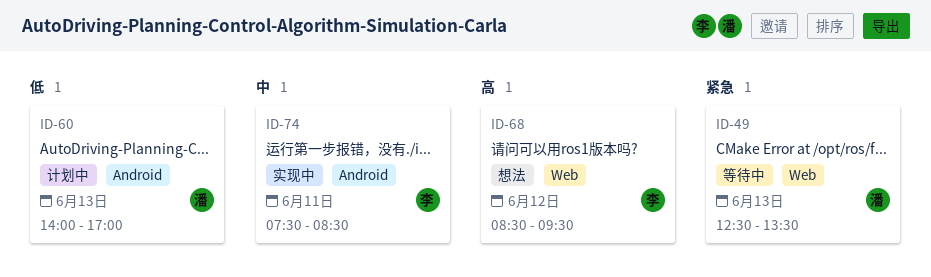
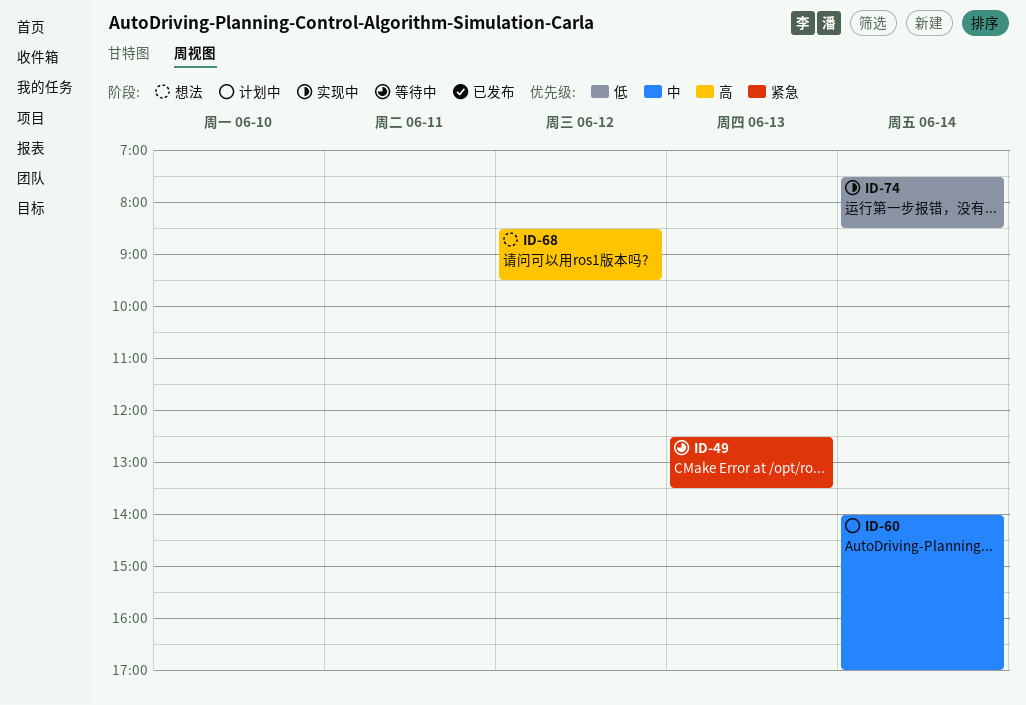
ID-60, priority: 低 -> 中
ID-60, day: Jun 13 -> Jun 14
ID-74, priority: 中 -> 低
ID-74, day: Jun 11 -> Jun 14

